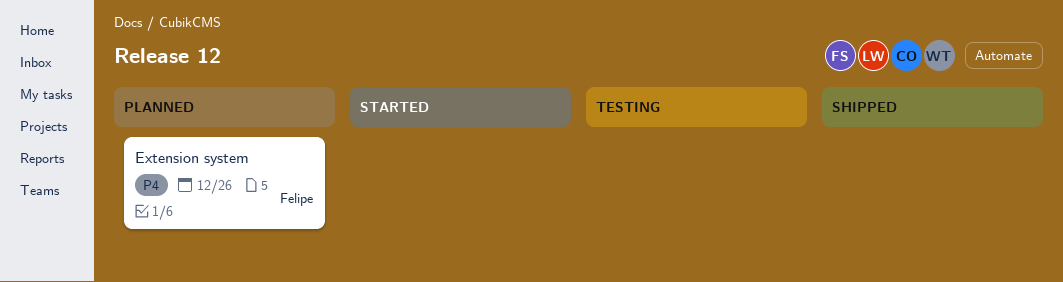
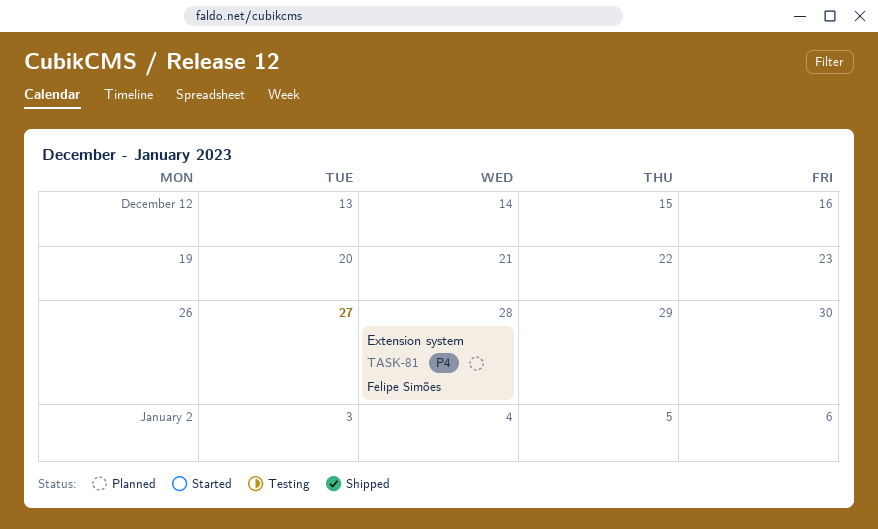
Extension system, due: Dec 26 -> Dec 28

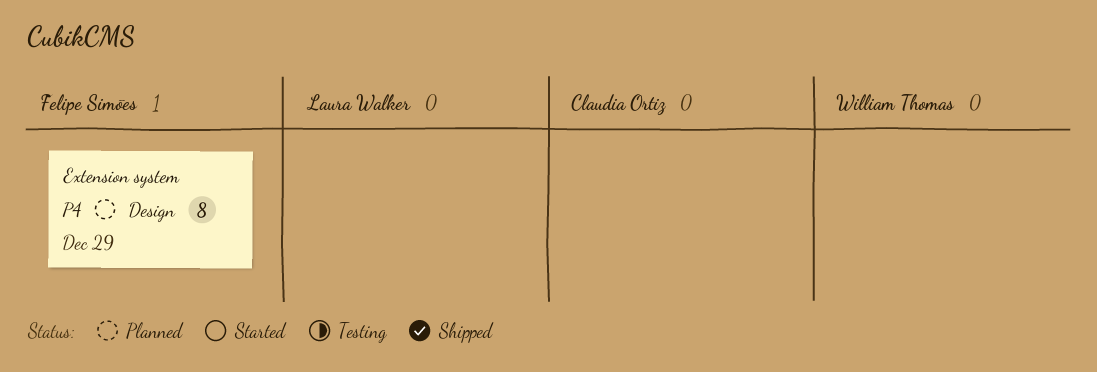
Extension system, due: Dec 28 -> Dec 29

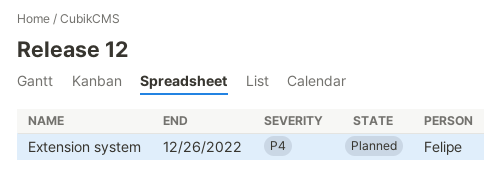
Extension system, due: Dec 29 -> Dec 26

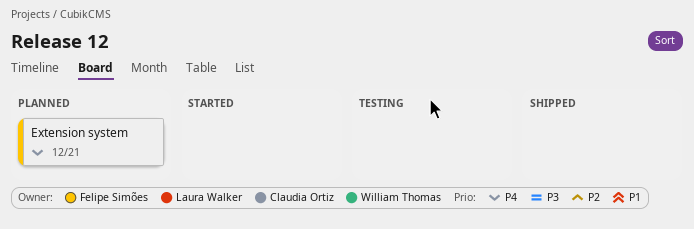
Extension system, due: Dec 26 -> Dec 21

